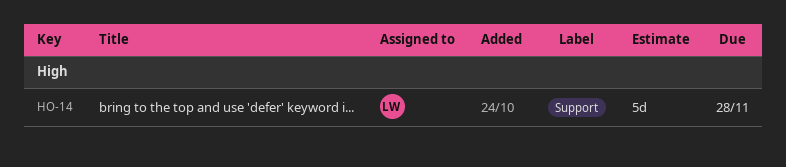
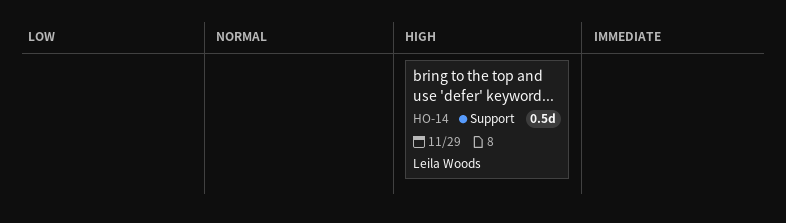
HO-14, estimate: 5d -> 0.5d
HO-14, due: Nov 28 -> Nov 29

